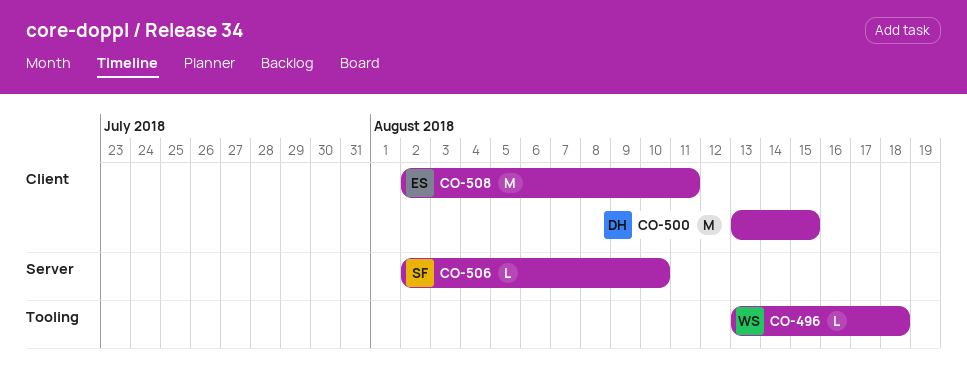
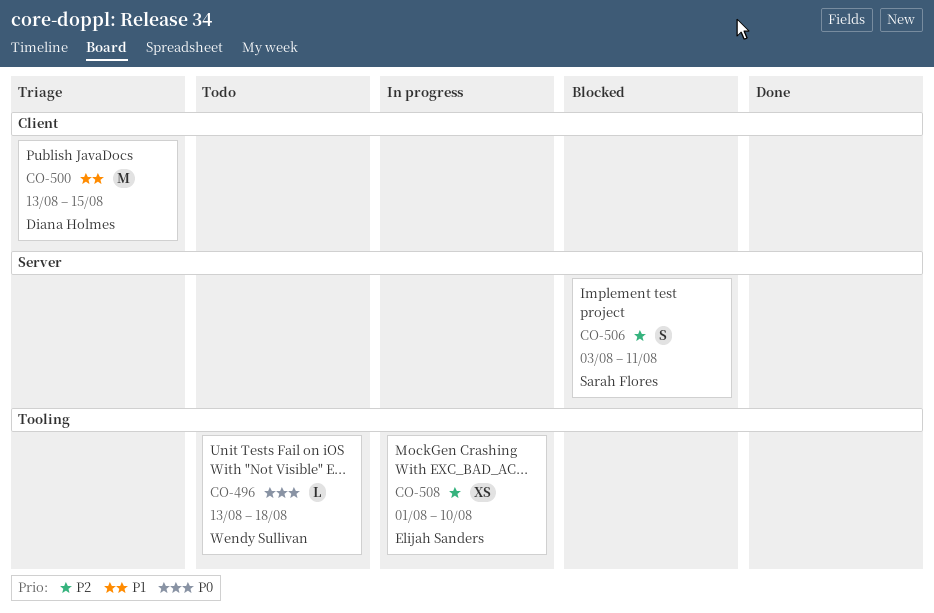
CO-506, estimate: L -> S
CO-506, start: Aug 2 -> Aug 3
CO-506, due: Aug 10 -> Aug 11
CO-508, label: Client -> Tooling
CO-508, estimate: M -> XS
CO-508, start: Aug 2 -> Aug 1
CO-508, due: Aug 11 -> Aug 10

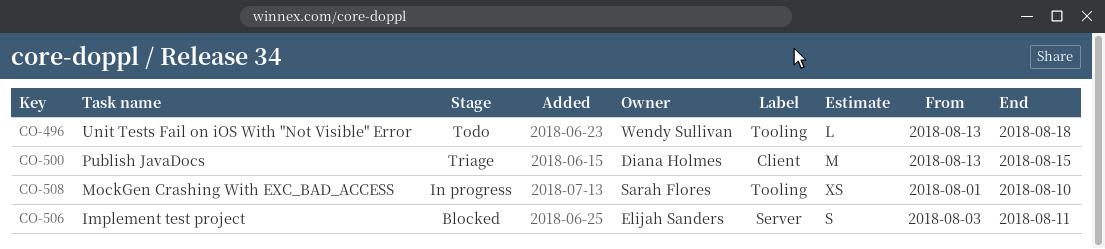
CO-506, owner: Sarah Flores -> Elijah Sanders
CO-508, owner: Elijah Sanders -> Sarah Flores

